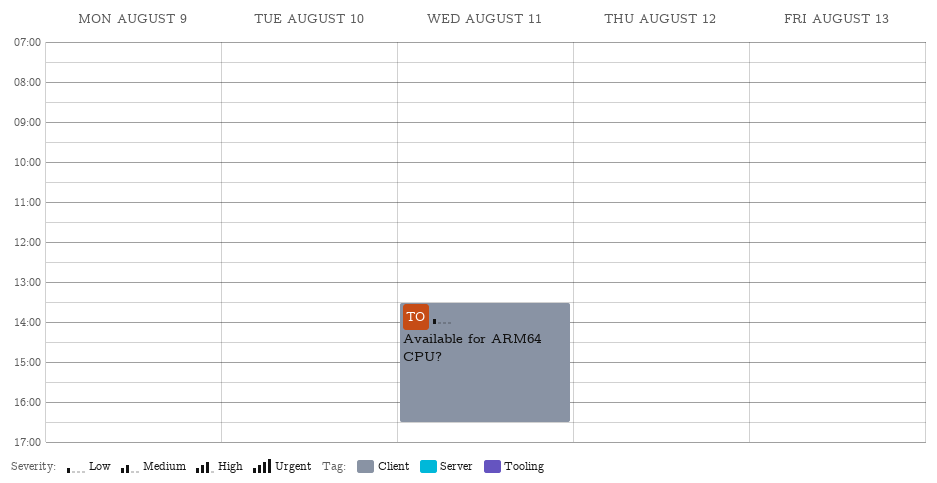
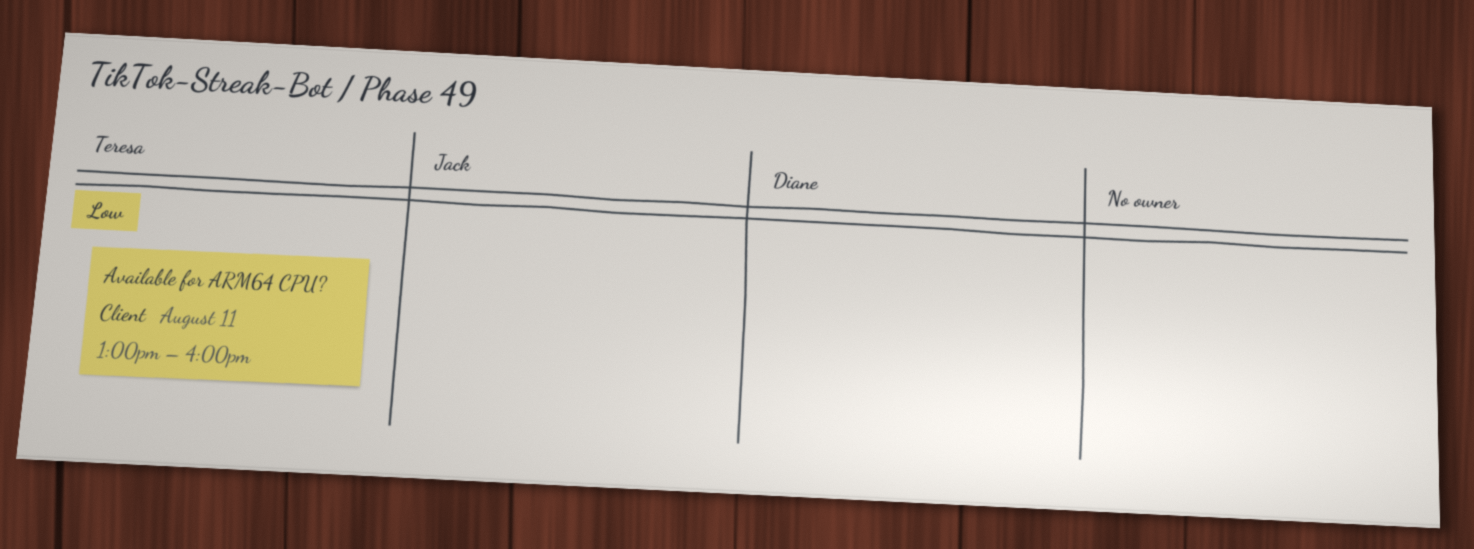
Available for ARM64 CPU?, begins: 13:30 -> 13:00
Available for ARM64 CPU?, ends: 16:30 -> 16:00

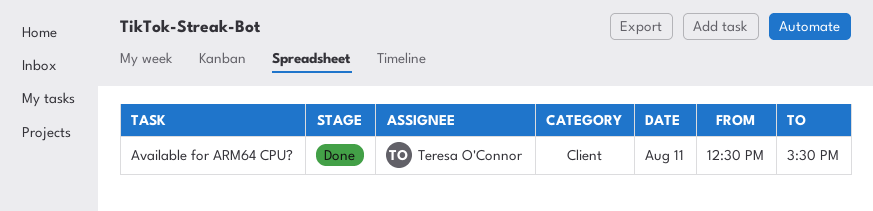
Available for ARM64 CPU?, begins: 13:00 -> 12:30
Available for ARM64 CPU?, ends: 16:00 -> 15:30

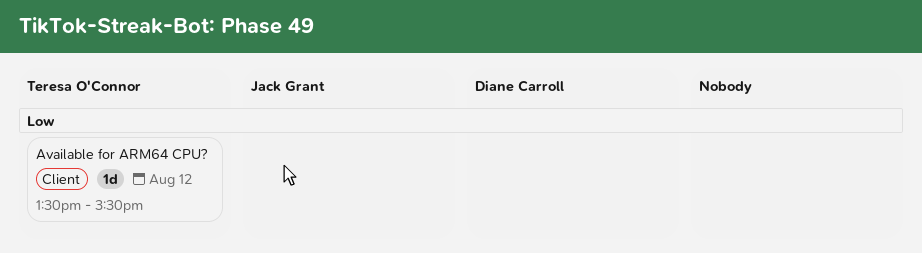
Available for ARM64 CPU?, day: Aug 11 -> Aug 12
Available for ARM64 CPU?, begins: 12:30 -> 13:30

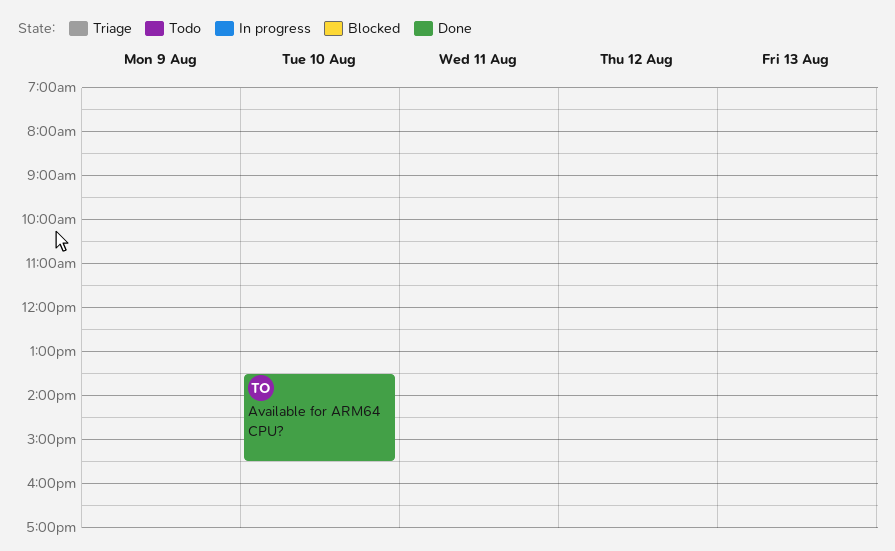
Available for ARM64 CPU?, day: Aug 12 -> Aug 10

